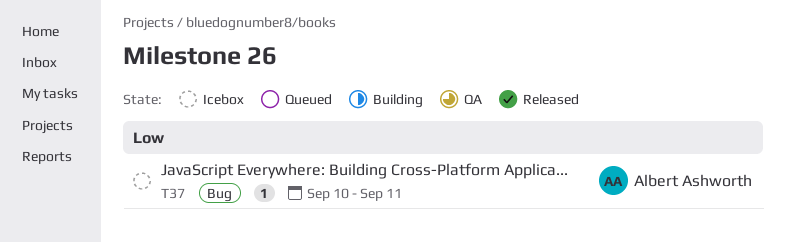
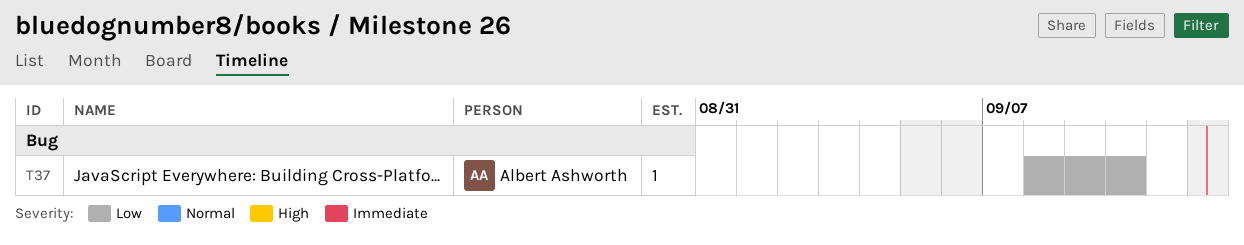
T37, start: Sep 10 -> Sep 8
T37, due: Sep 11 -> Sep 10

